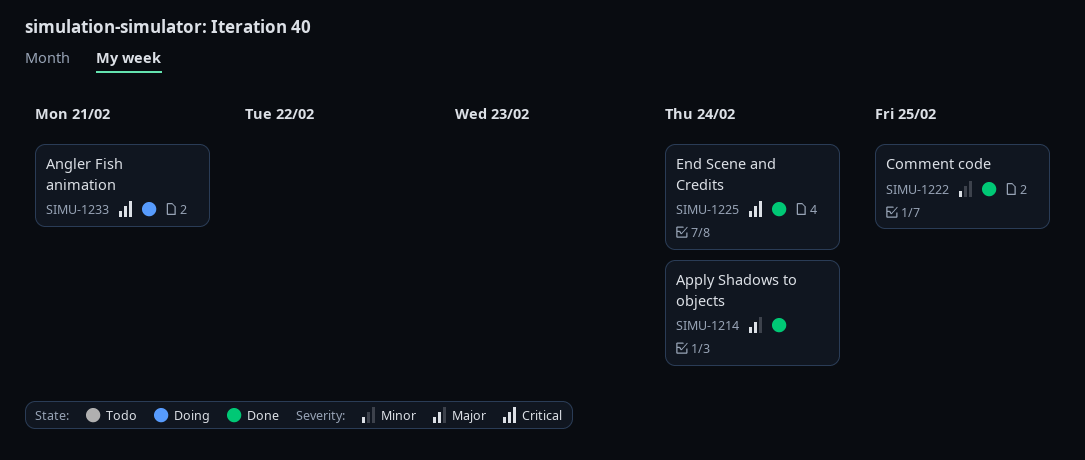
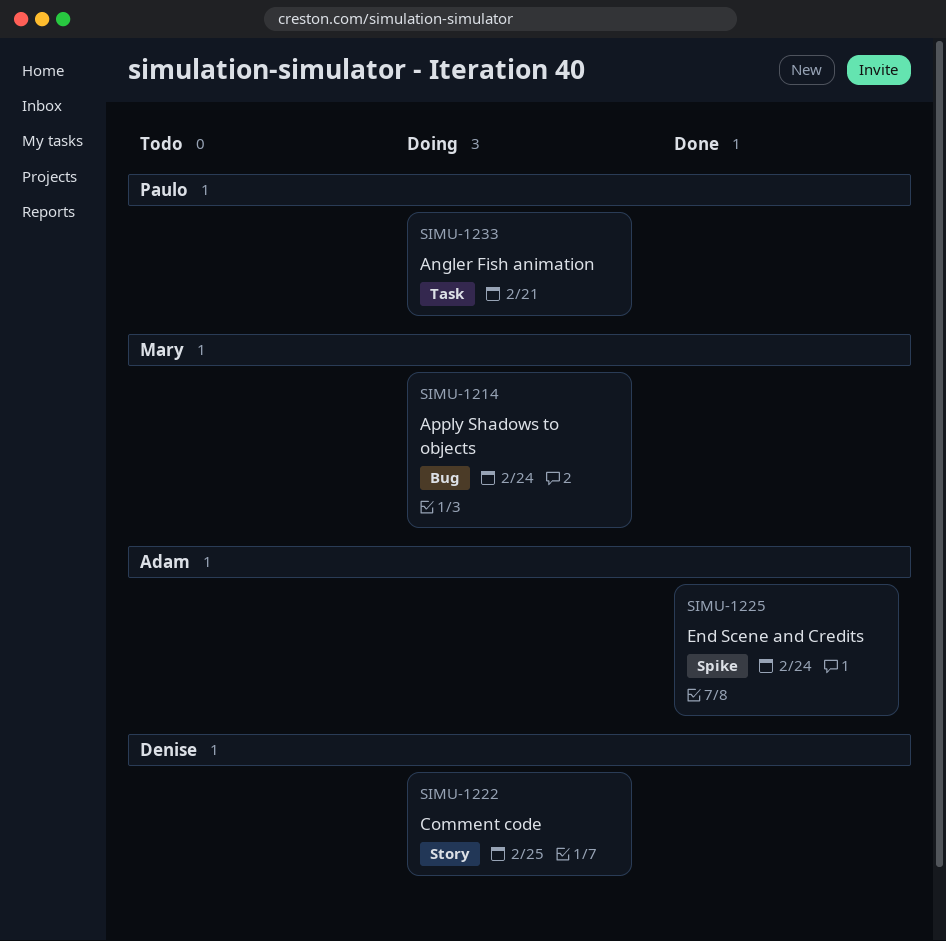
SIMU-1214, status: Done -> Doing
SIMU-1222, status: Done -> Doing

